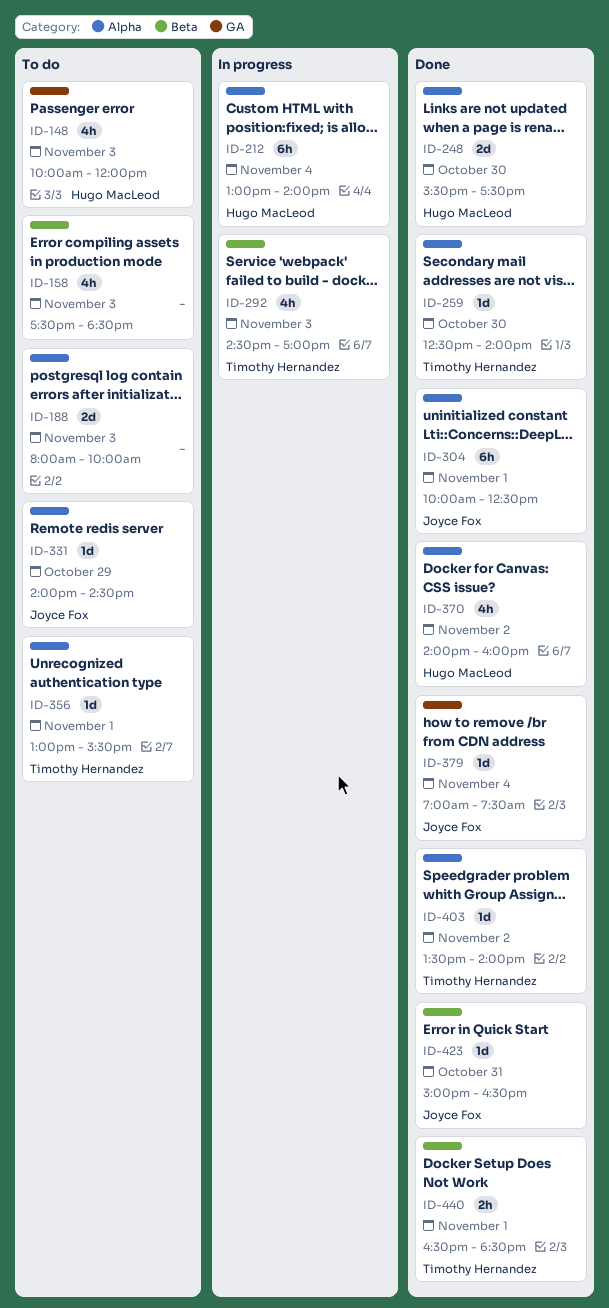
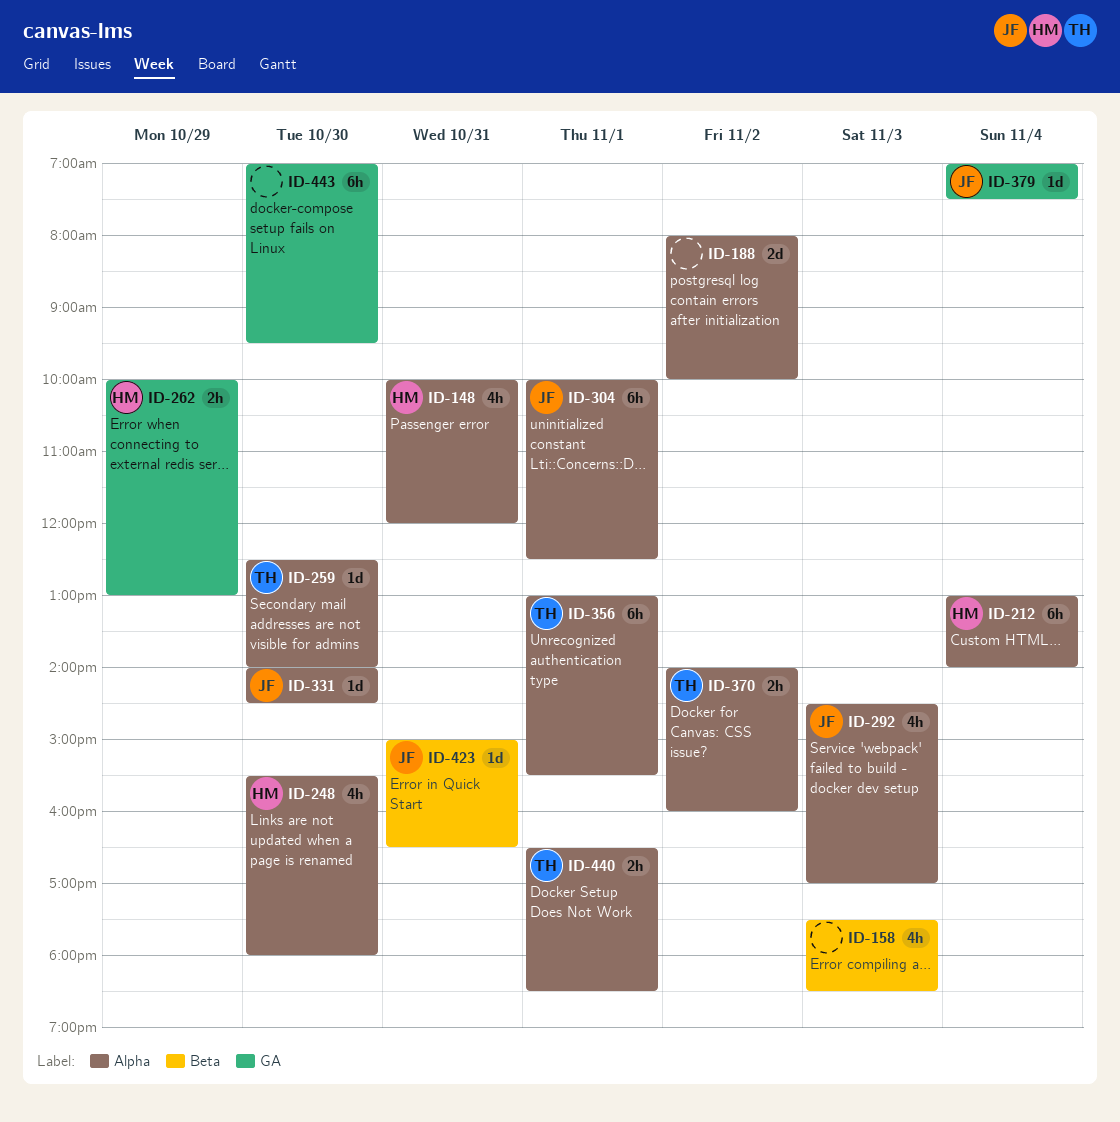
ID-148, label: GA -> Alpha
ID-148, day: Nov 3 -> Oct 31
ID-188, day: Nov 3 -> Nov 2
ID-248, estimate: 2d -> 4h
ID-248, ends: 17:30 -> 18:00
ID-262: none -> present
ID-292, owner: Timothy Hernandez -> Joyce Fox
ID-292, label: Beta -> Alpha
ID-331, day: Oct 29 -> Oct 30
ID-356, estimate: 1d -> 6h
ID-370, owner: Hugo MacLeod -> Timothy Hernandez
ID-370, estimate: 4h -> 2h
ID-403: present -> none
ID-440, label: Beta -> Alpha
ID-443: none -> present

